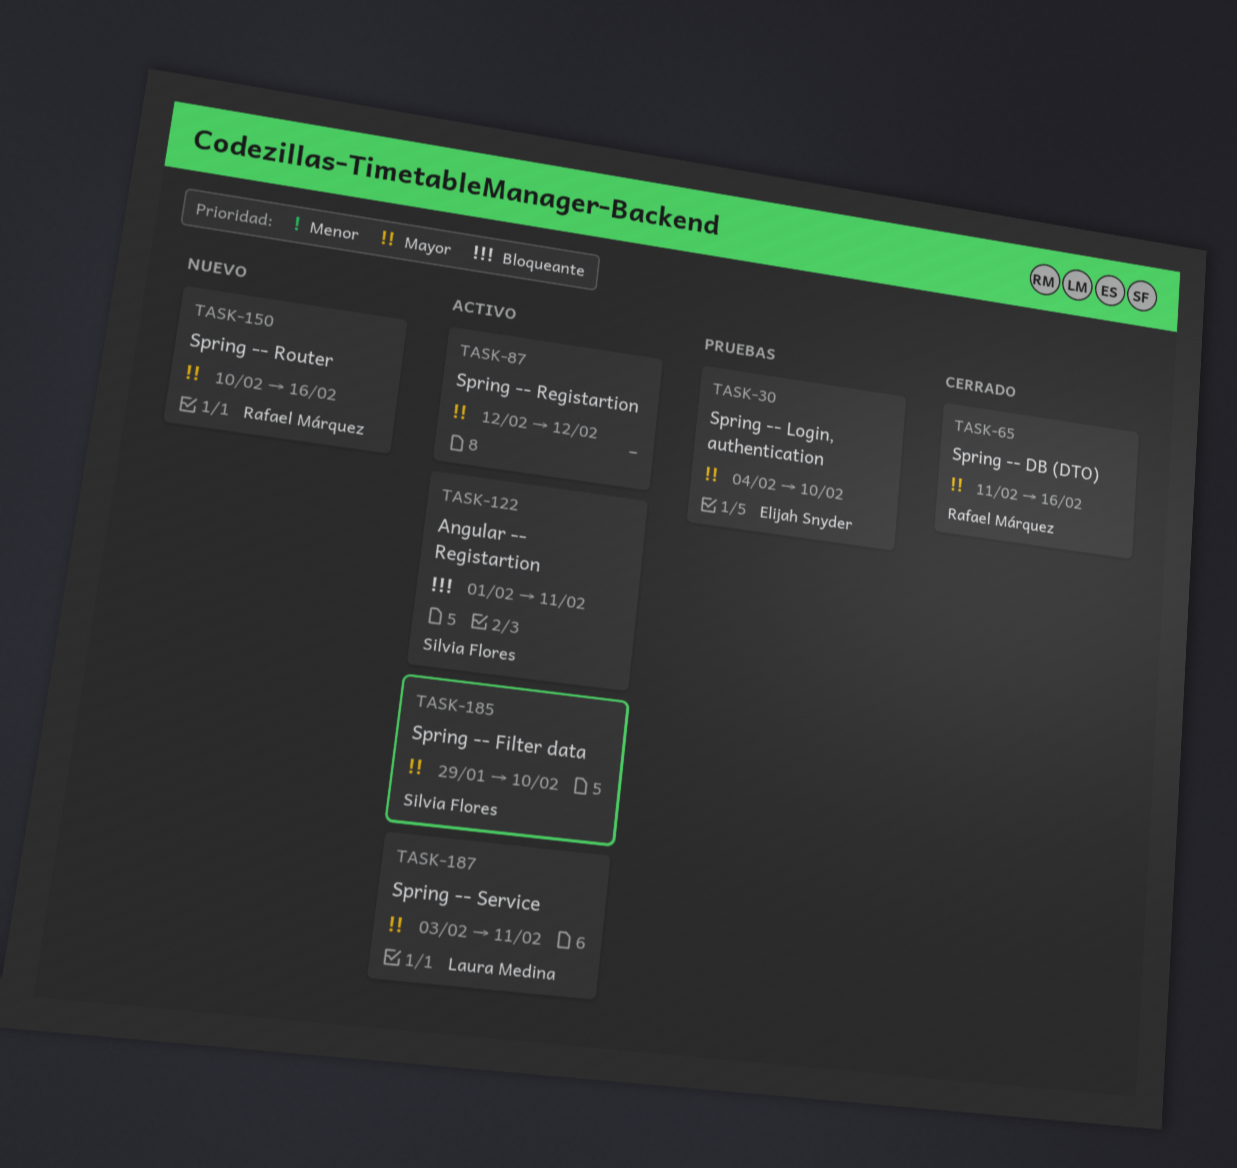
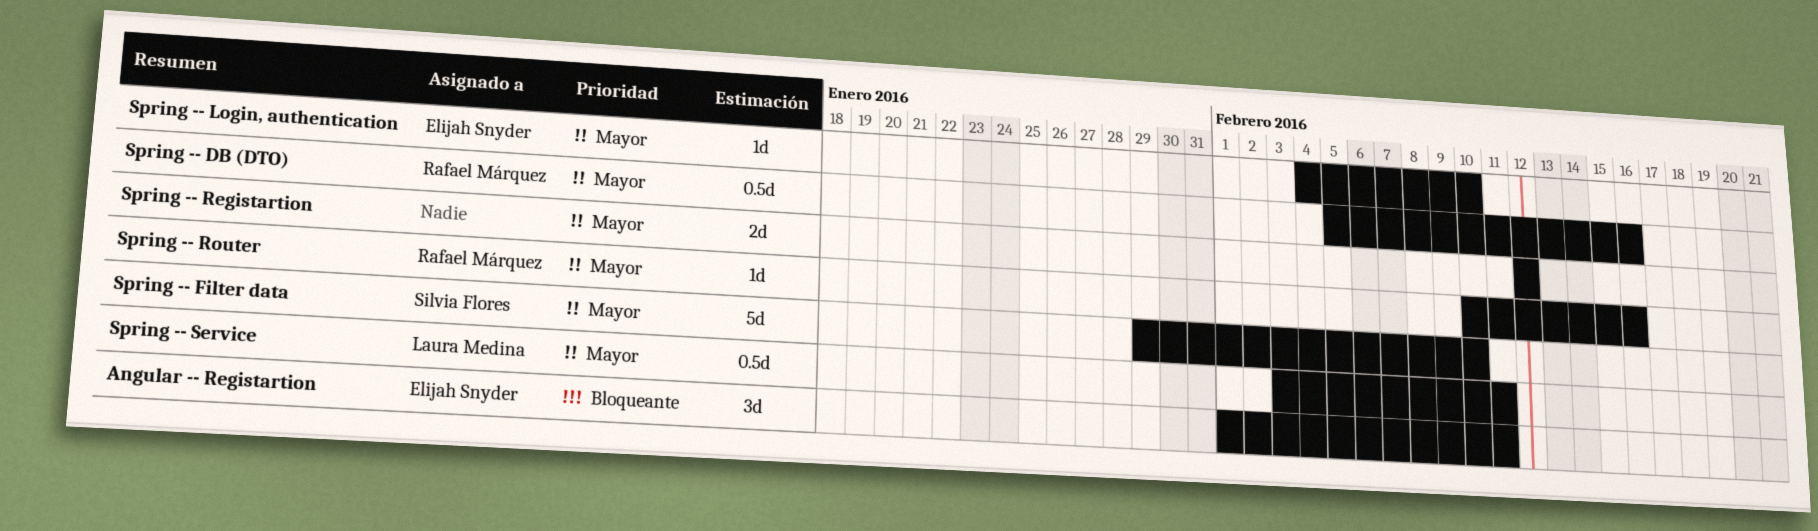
Angular -- Registartion, owner: Silvia Flores -> Elijah Snyder
Spring -- DB (DTO), start: Feb 11 -> Feb 5

